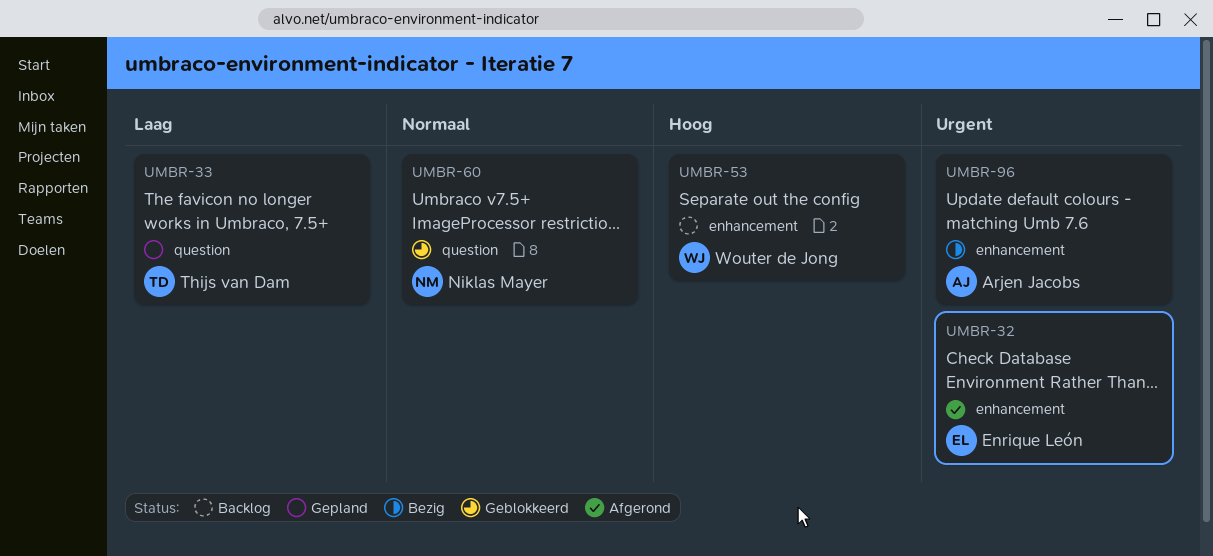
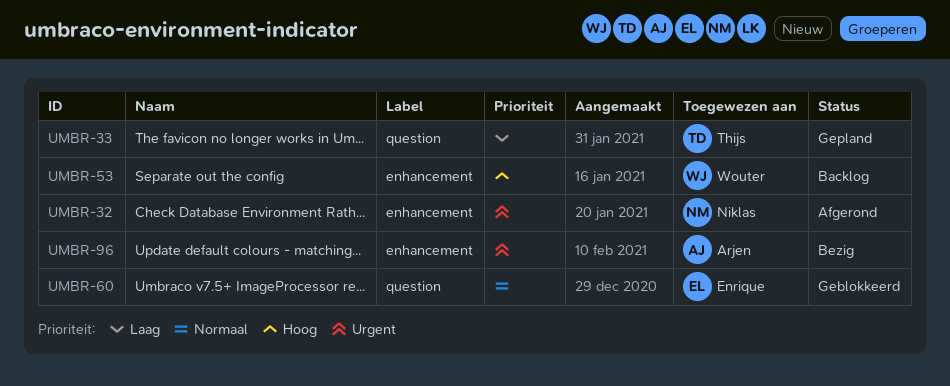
UMBR-32, owner: Enrique León -> Niklas Mayer
UMBR-60, owner: Niklas Mayer -> Enrique León

